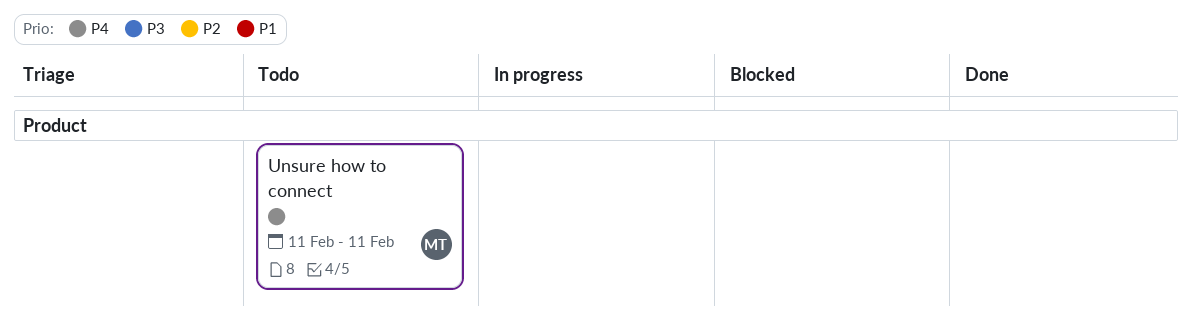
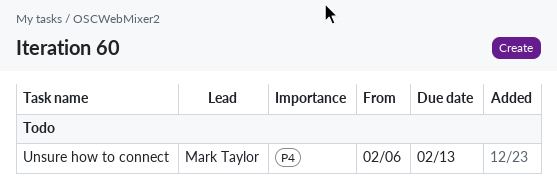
Unsure how to connect, start: Feb 11 -> Feb 6
Unsure how to connect, due: Feb 11 -> Feb 13

